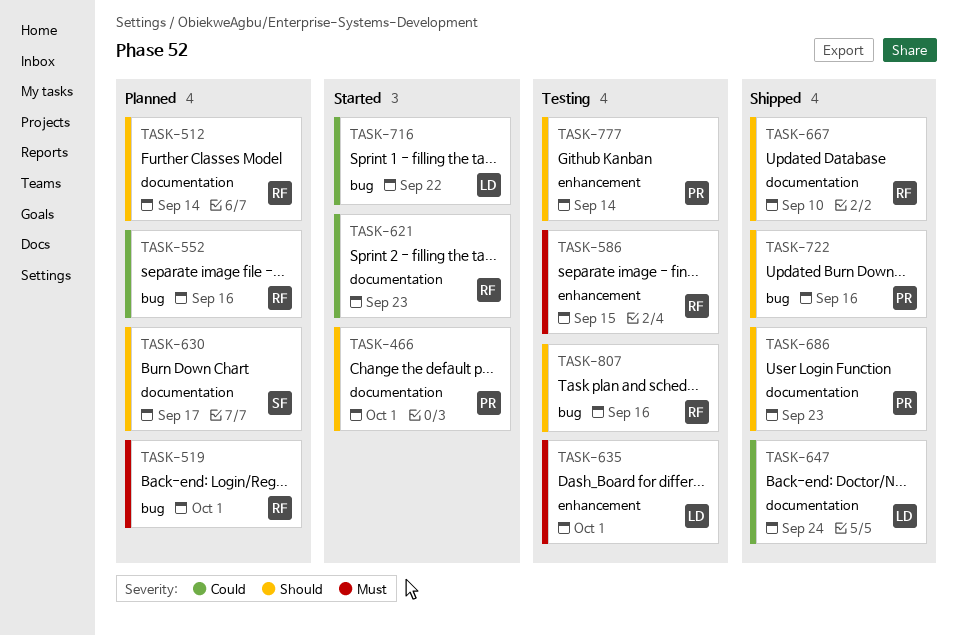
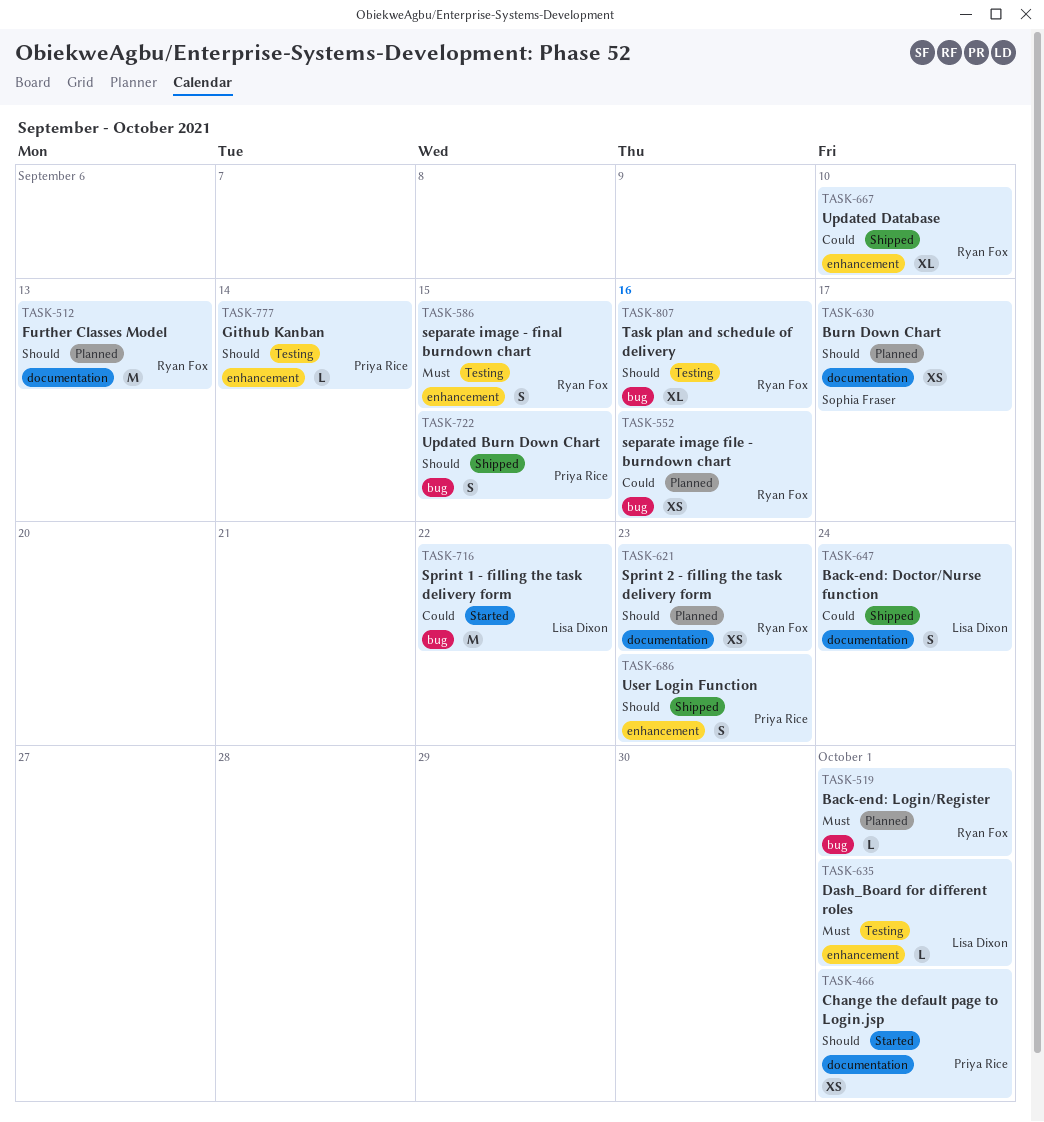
TASK-512, due: Sep 14 -> Sep 13
TASK-621, status: Started -> Planned
TASK-621, priority: Could -> Should
TASK-667, priority: Should -> Could
TASK-667, label: documentation -> enhancement
TASK-686, label: documentation -> enhancement
TASK-722, due: Sep 16 -> Sep 15

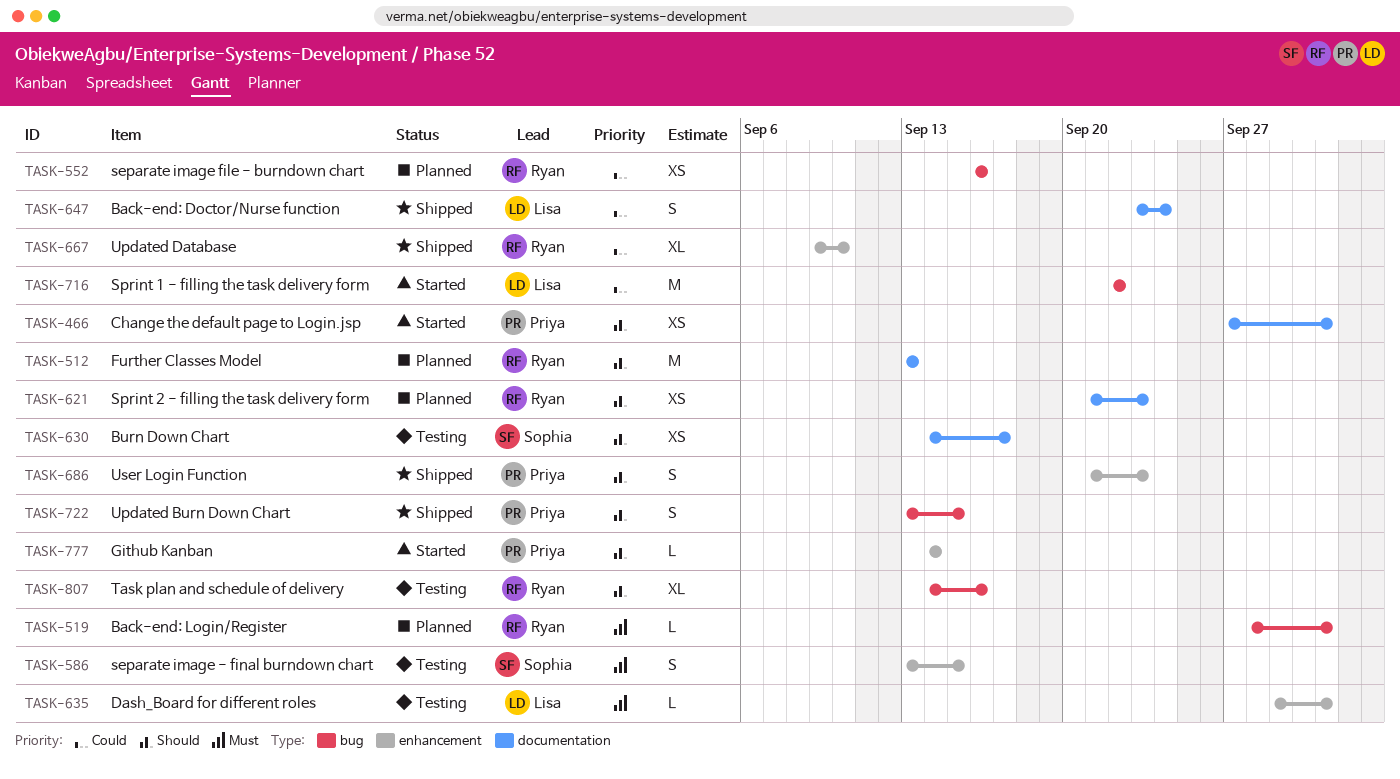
TASK-586, owner: Ryan Fox -> Sophia Fraser
TASK-630, status: Planned -> Testing
TASK-777, status: Testing -> Started

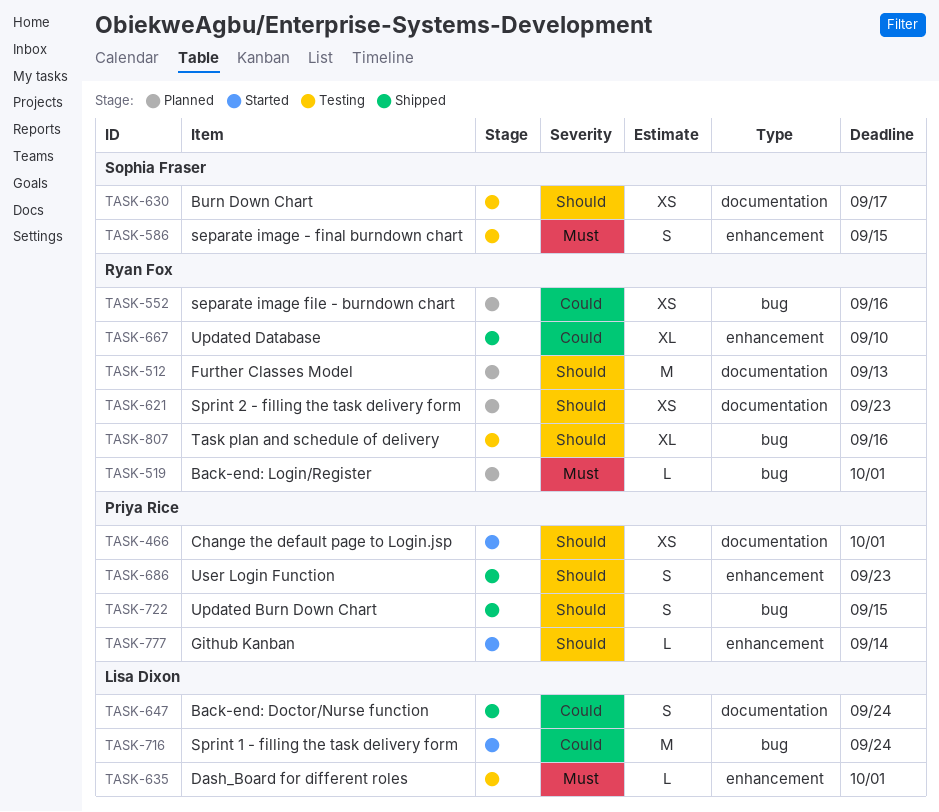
TASK-716, due: Sep 22 -> Sep 24

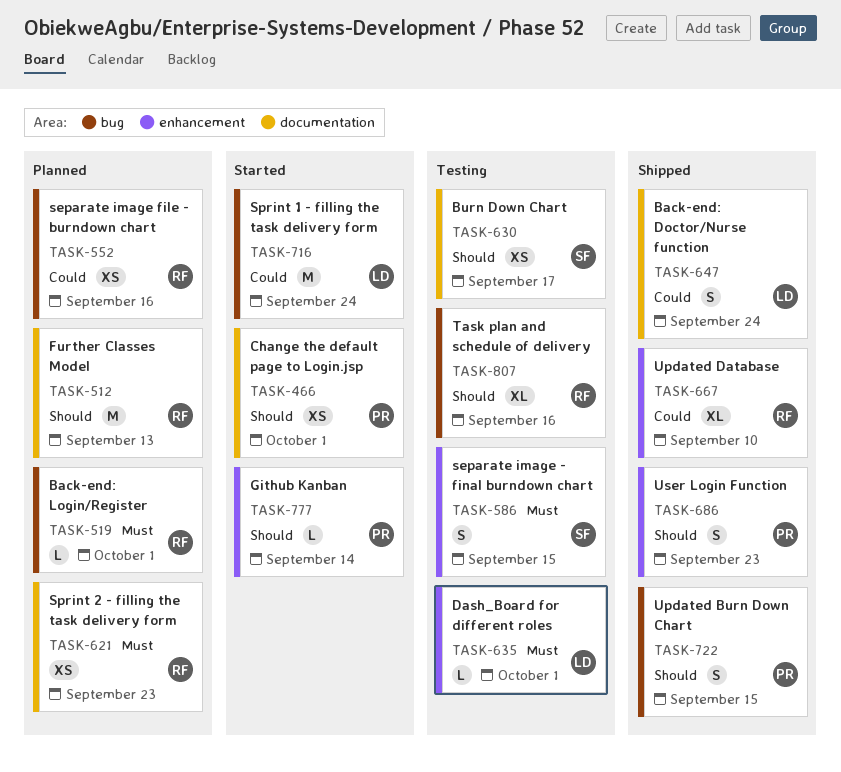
TASK-621, priority: Should -> Must

